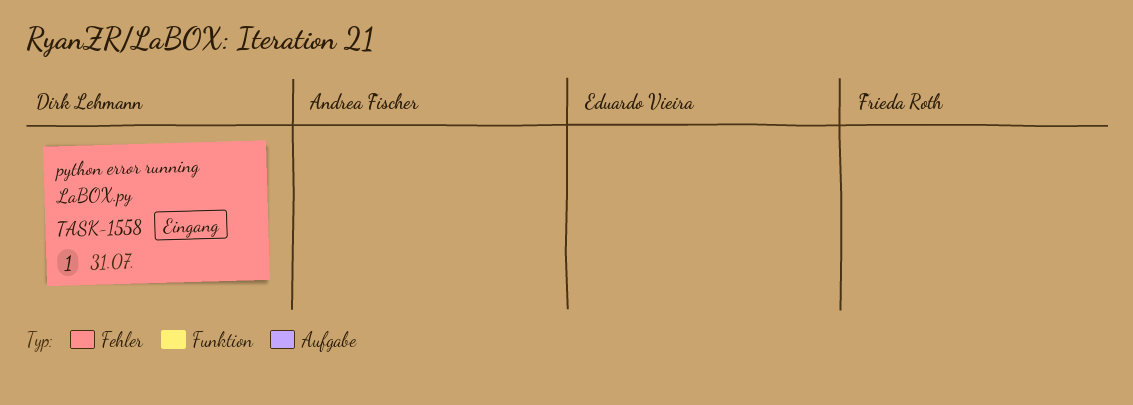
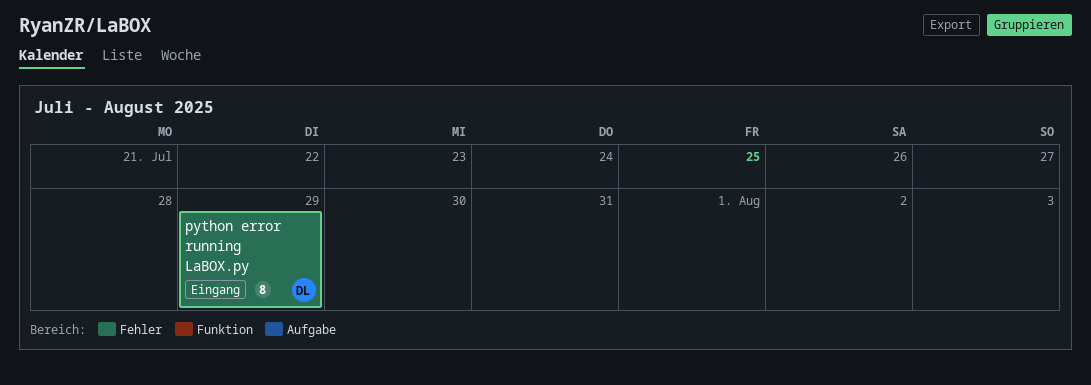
python error running LaBOX.py, estimate: 1 -> 8
python error running LaBOX.py, due: Jul 31 -> Jul 29

